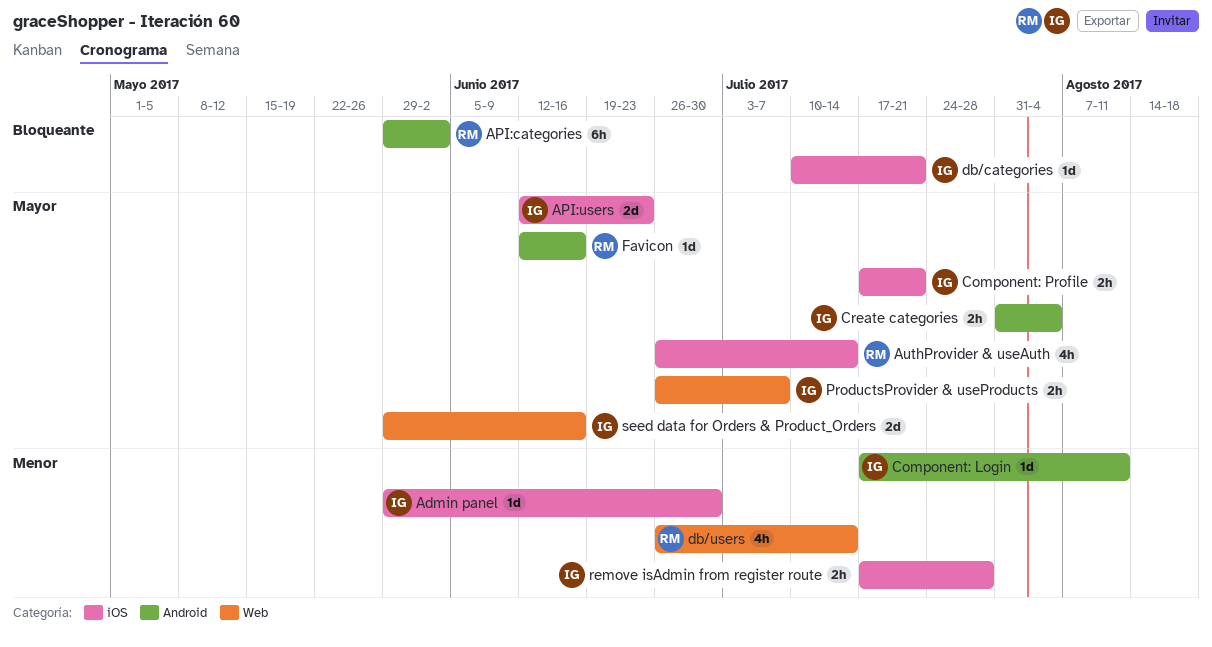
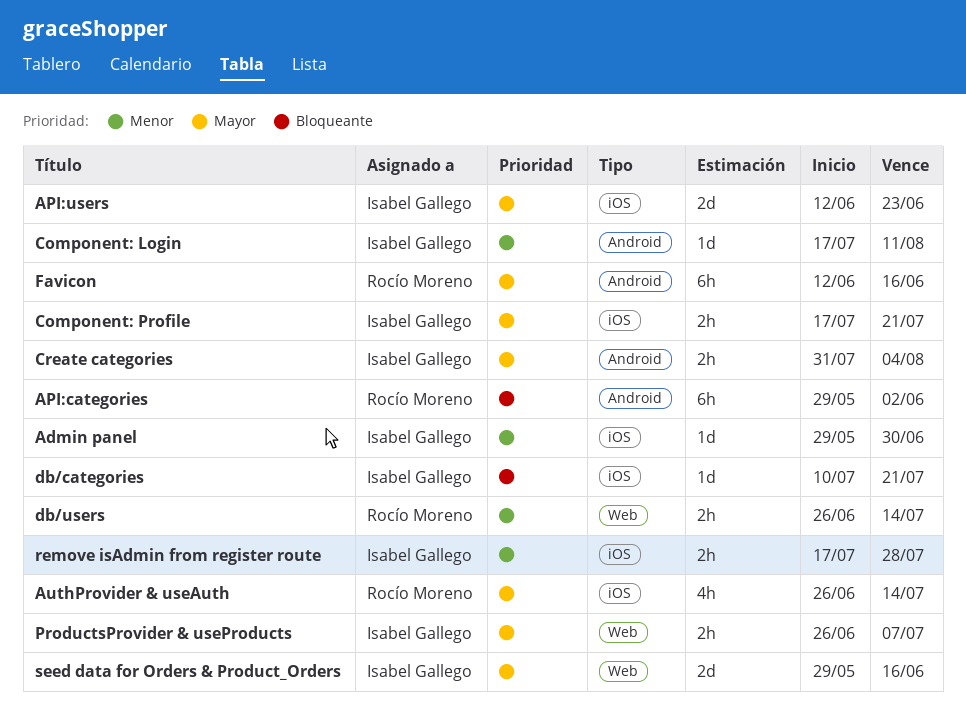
db/users, estimate: 4h -> 2h
Favicon, estimate: 1d -> 6h

